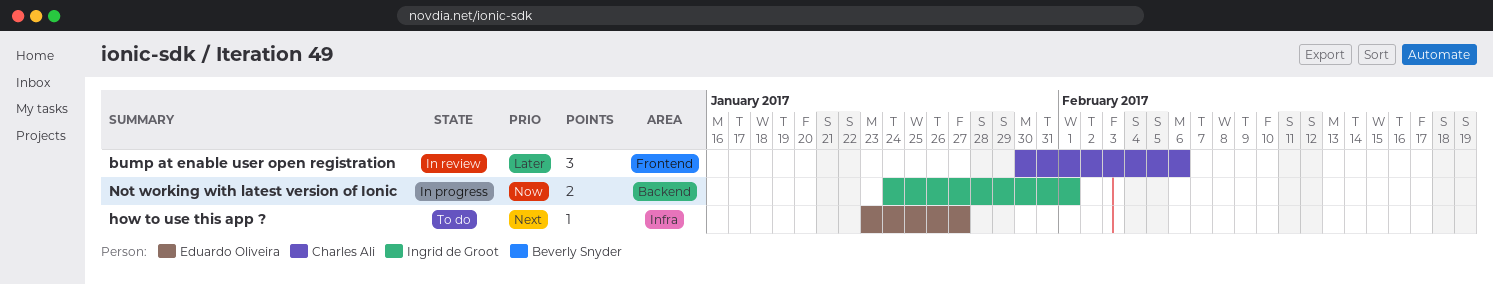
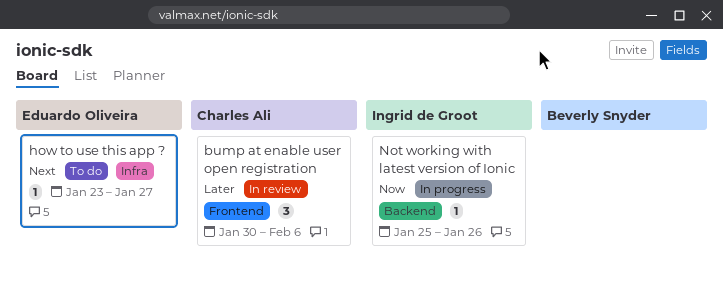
Not working with latest version of Ionic, estimate: 2 -> 1
Not working with latest version of Ionic, start: Jan 24 -> Jan 25
Not working with latest version of Ionic, due: Feb 1 -> Jan 26

